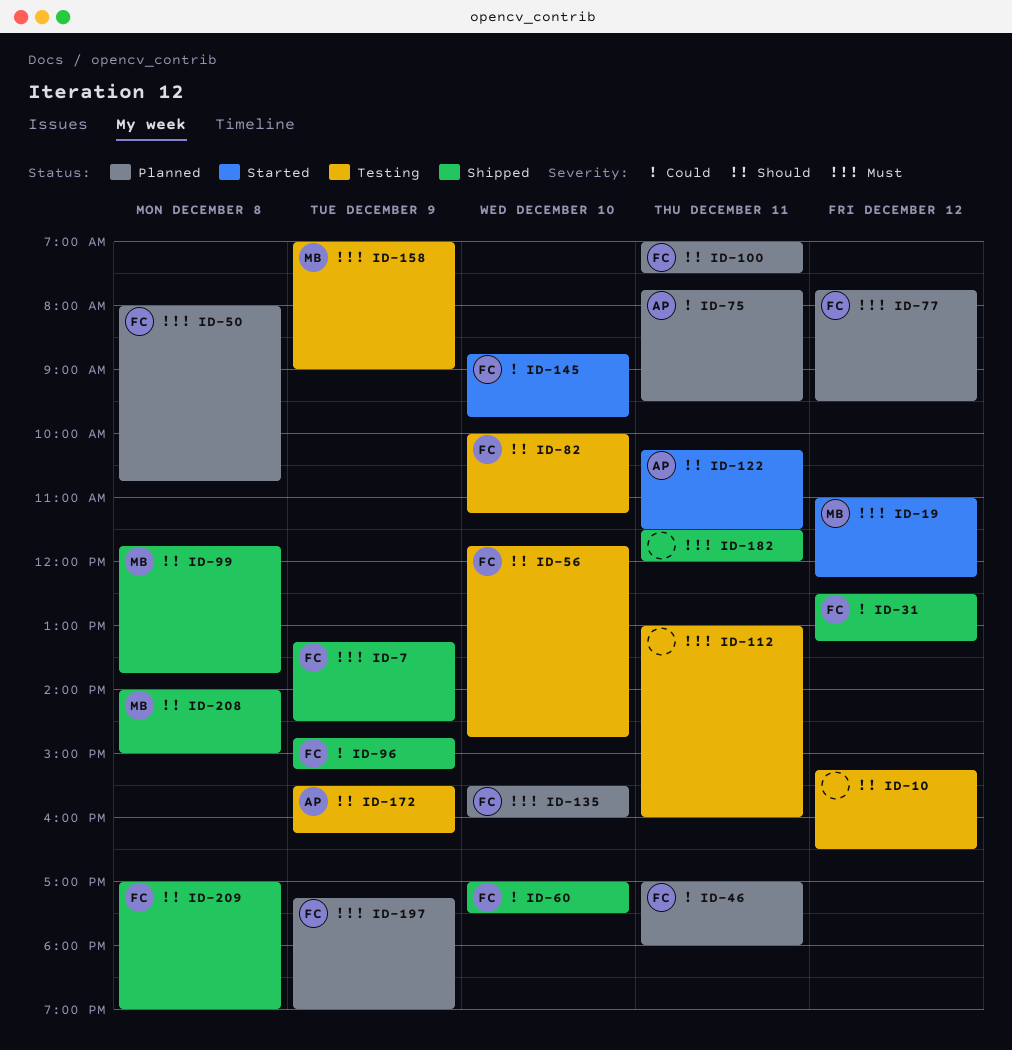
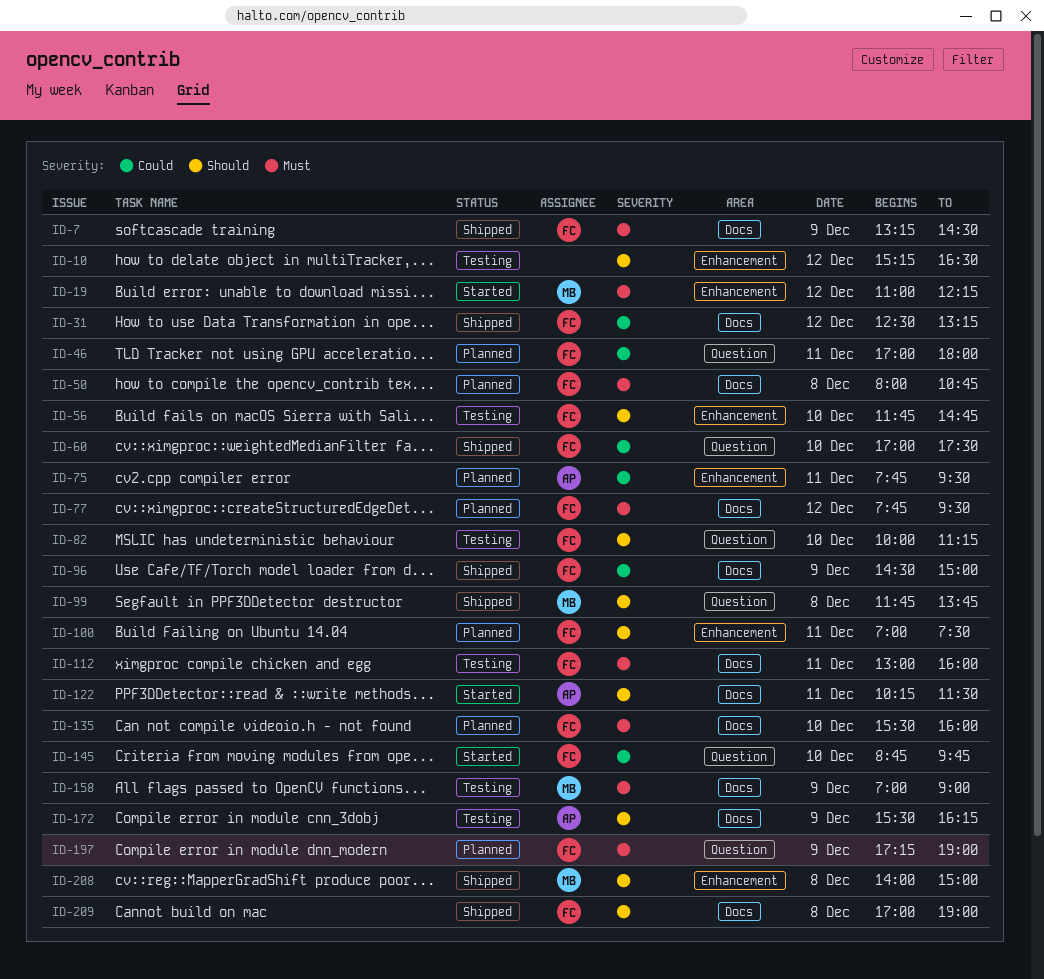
ID-96, begins: 14:45 -> 14:30
ID-96, ends: 15:15 -> 15:00
ID-112, owner: none -> FC
ID-182: present -> none

